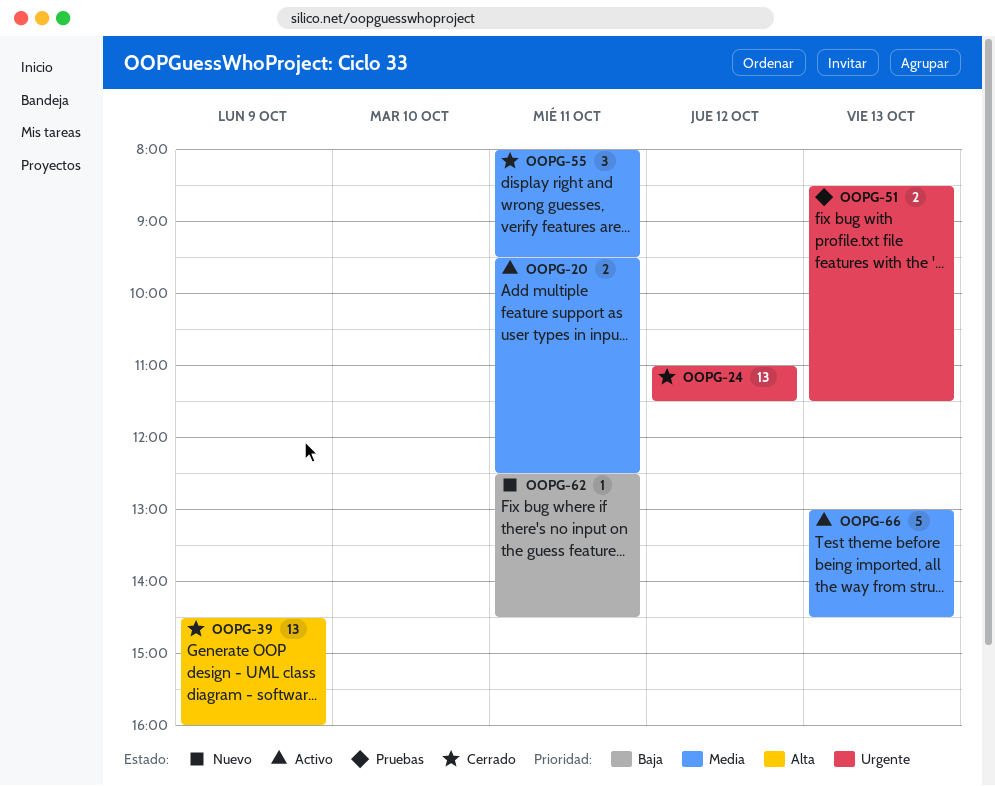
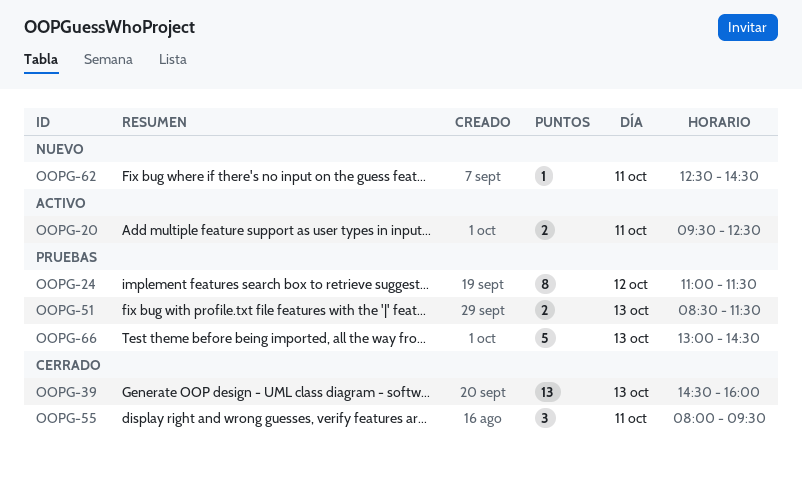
OOPG-24, status: Cerrado -> Pruebas
OOPG-24, estimate: 13 -> 8
OOPG-39, day: Oct 9 -> Oct 13
OOPG-66, status: Activo -> Pruebas

